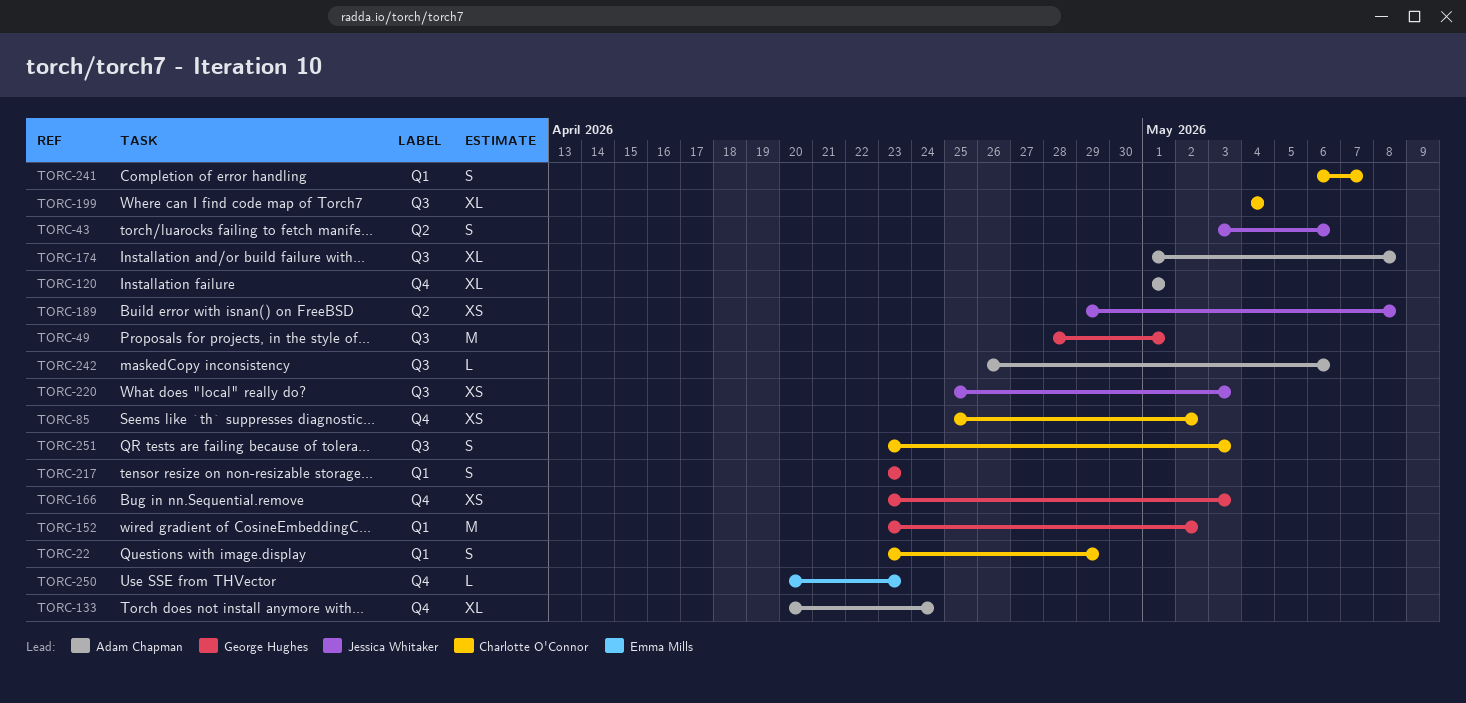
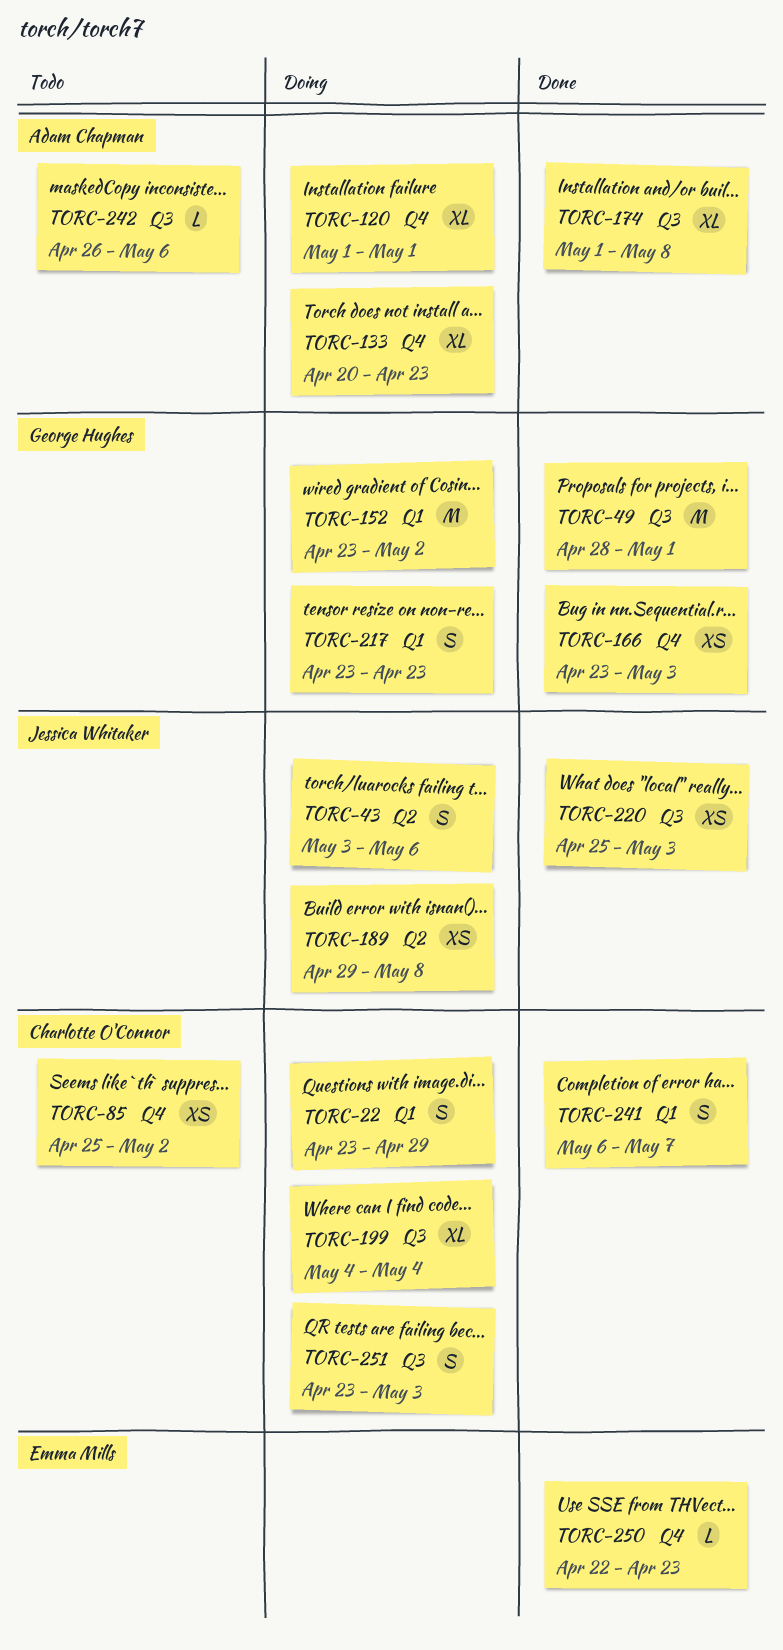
TORC-133, due: Apr 24 -> Apr 23
TORC-250, start: Apr 20 -> Apr 22

